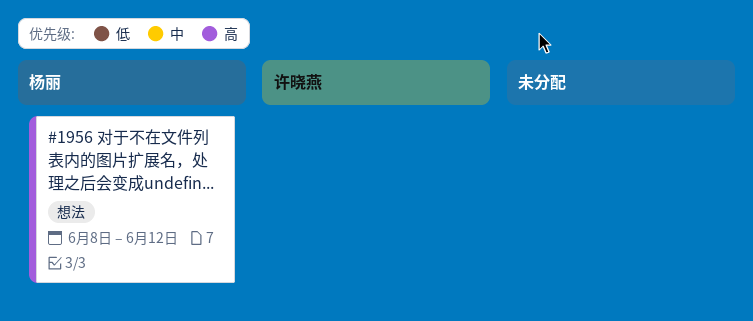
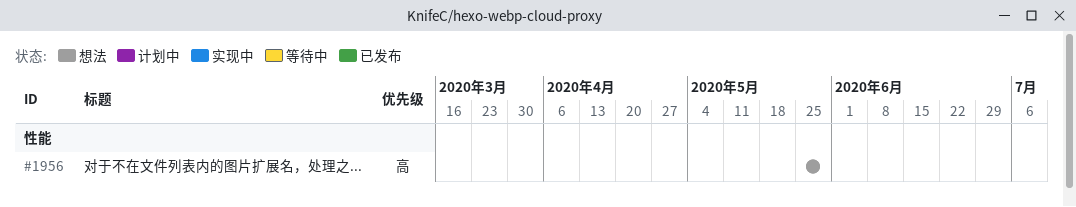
#1956, start: Jun 8 -> May 25
#1956, due: Jun 12 -> May 29

